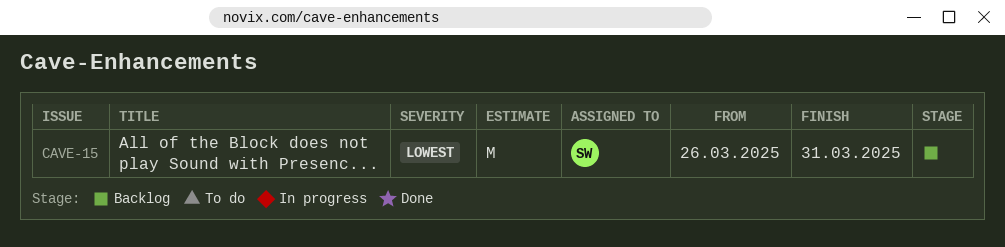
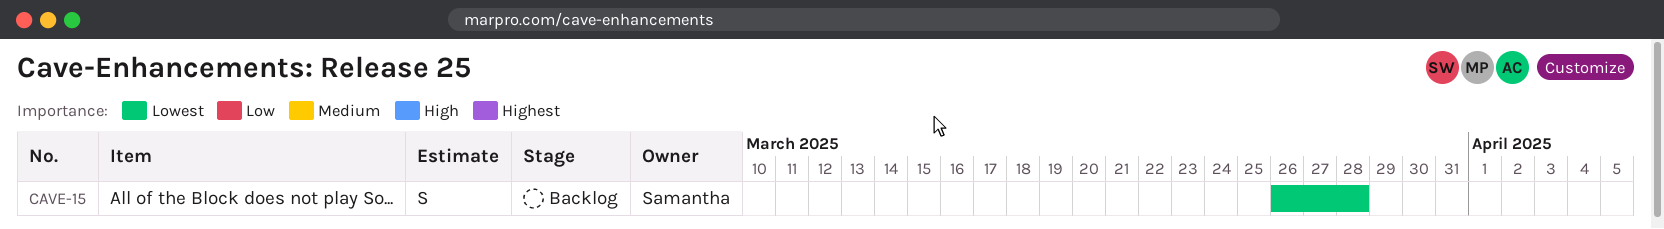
CAVE-15, estimate: M -> S
CAVE-15, due: Mar 31 -> Mar 28

